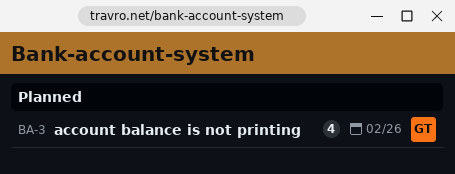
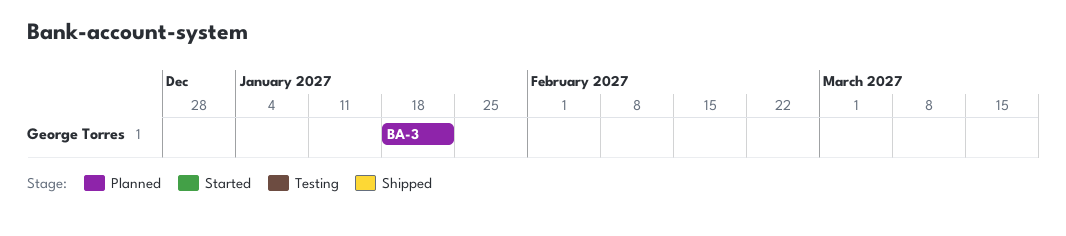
BA-3, due: Feb 26 -> Jan 22

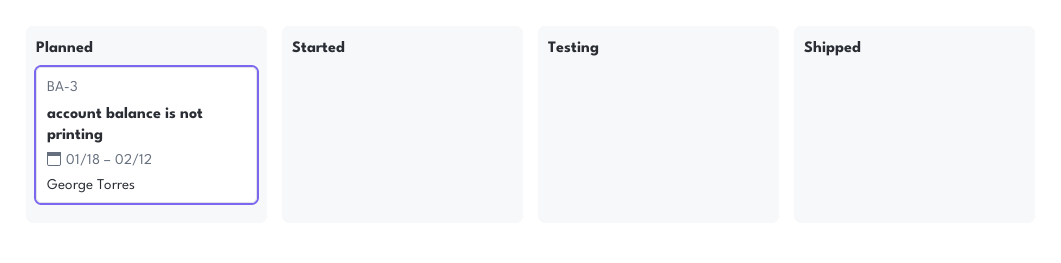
BA-3, due: Jan 22 -> Feb 12

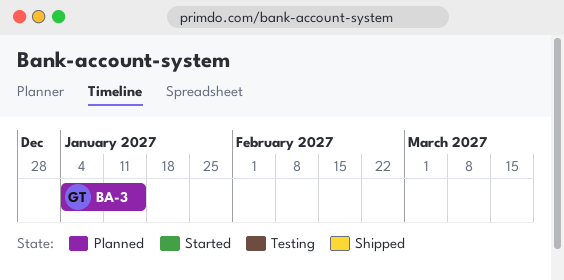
BA-3, start: Jan 18 -> Jan 4
BA-3, due: Feb 12 -> Jan 15

